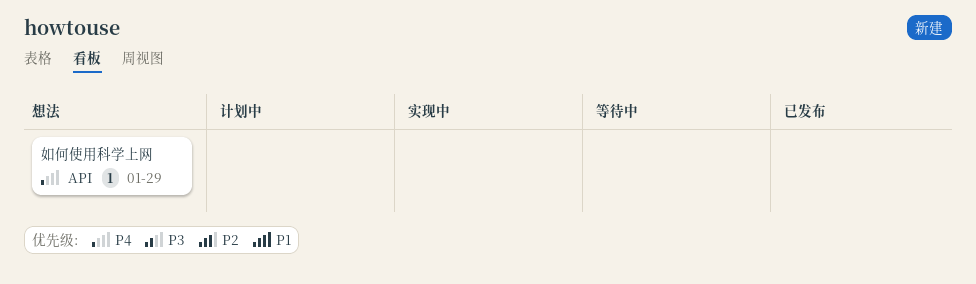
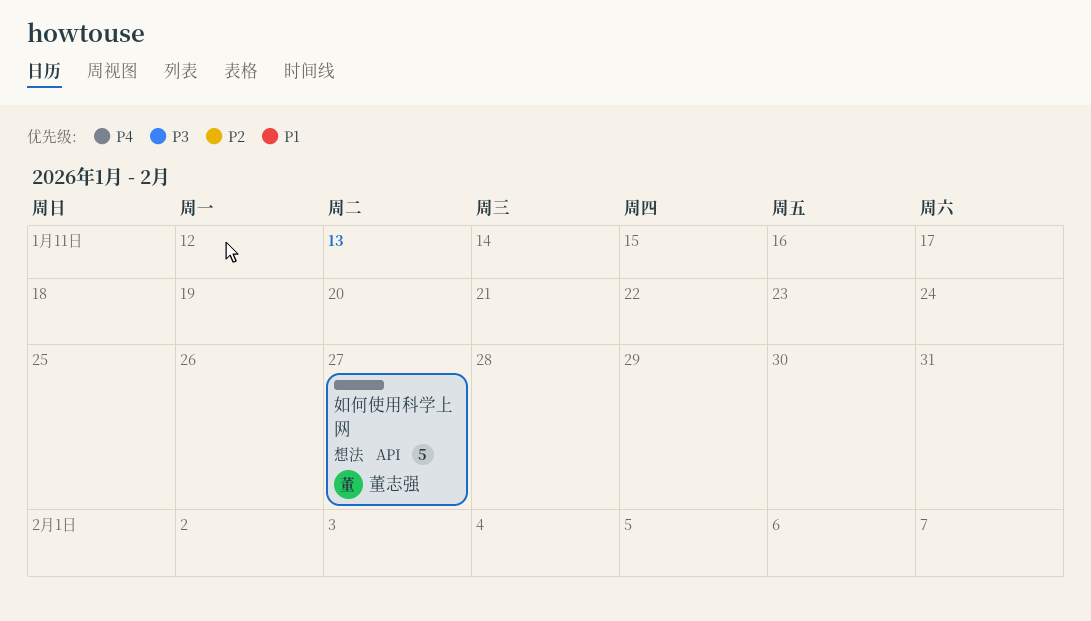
如何使用科学上网, estimate: 1 -> 5
如何使用科学上网, due: Jan 29 -> Jan 27

